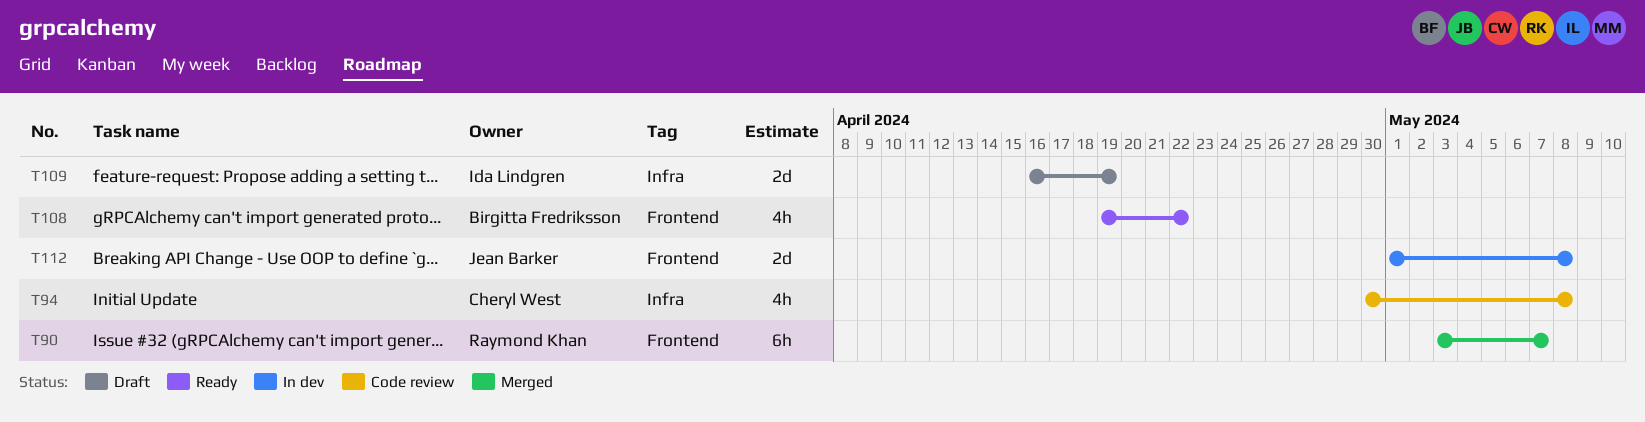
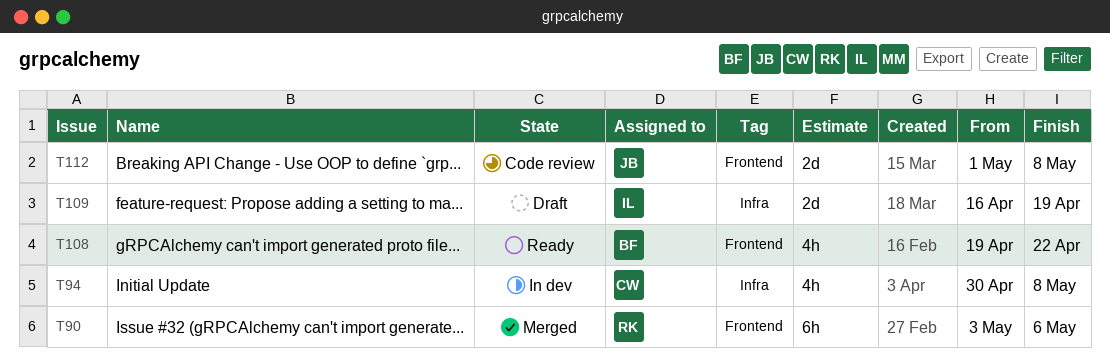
T90, due: May 7 -> May 6
T94, status: Code review -> In dev
T112, status: In dev -> Code review

